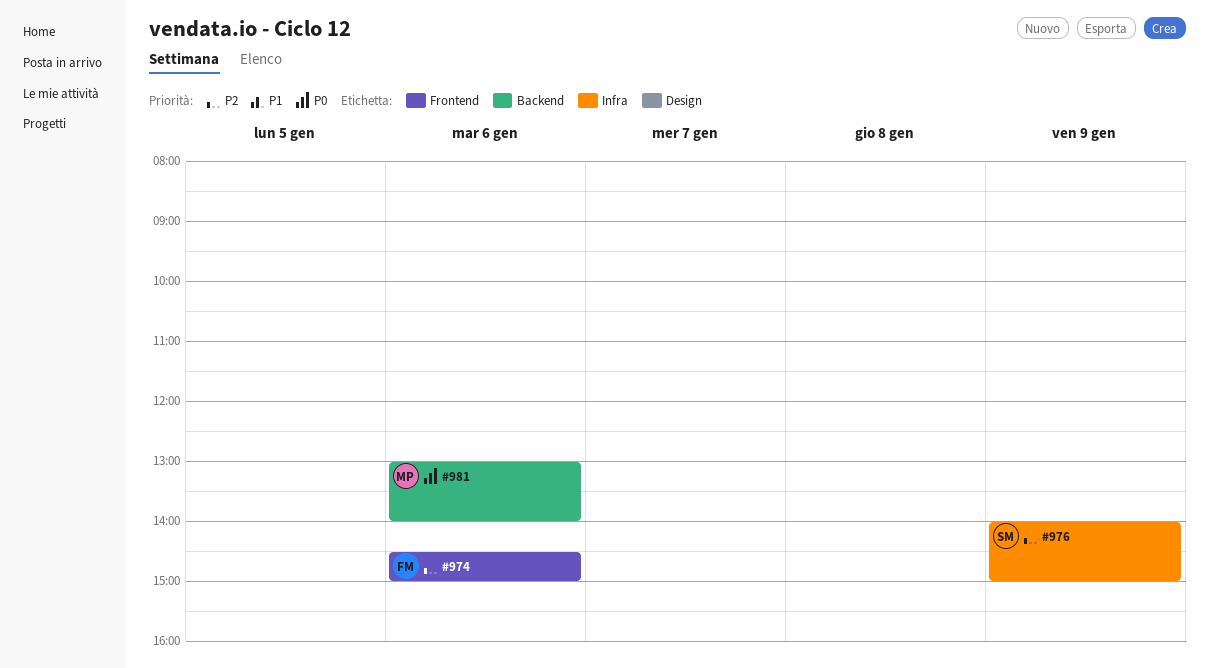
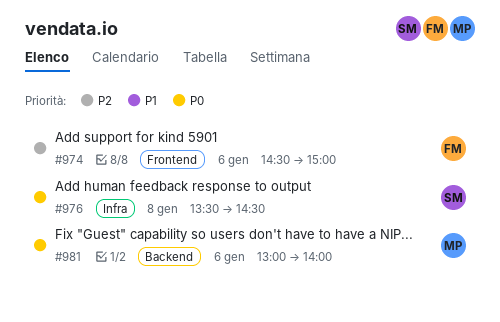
#976, priority: P2 -> P0
#976, day: Jan 9 -> Jan 8
#976, begins: 14:00 -> 13:30
#976, ends: 15:00 -> 14:30

